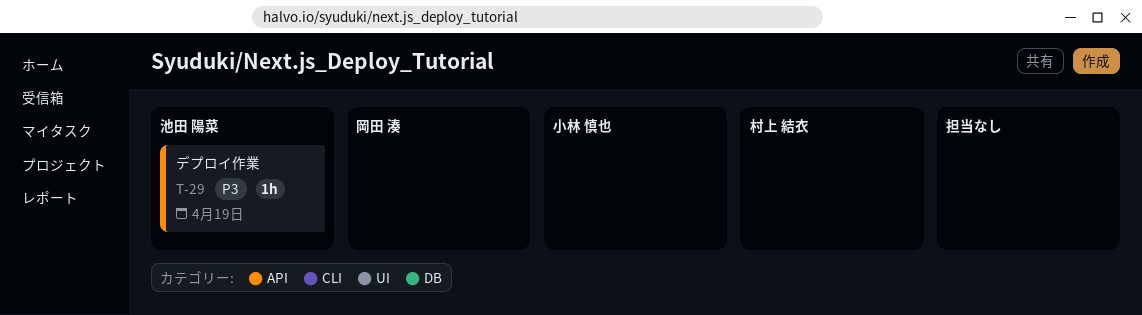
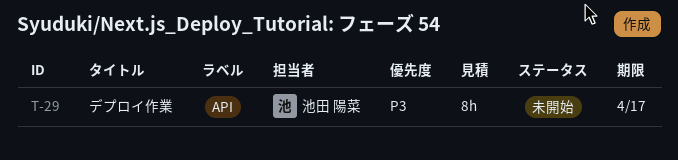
T-29, estimate: 1h -> 8h
T-29, due: Apr 19 -> Apr 17

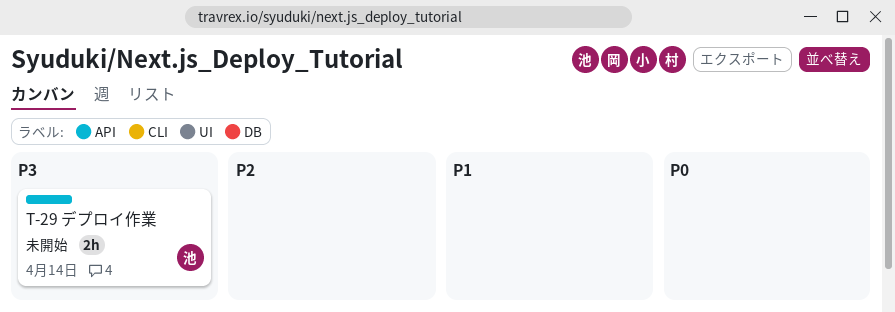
T-29, estimate: 8h -> 2h
T-29, due: Apr 17 -> Apr 14

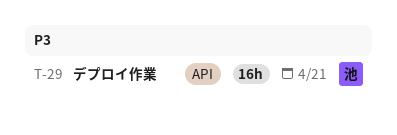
T-29, estimate: 2h -> 16h
T-29, due: Apr 14 -> Apr 21

